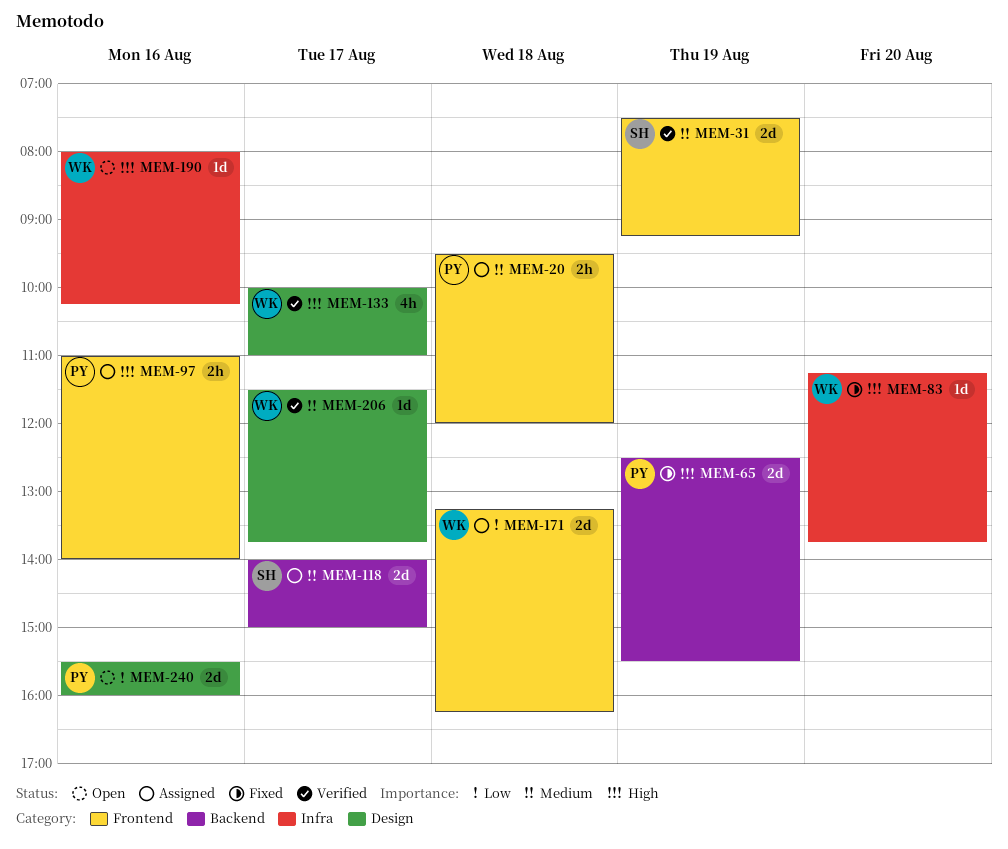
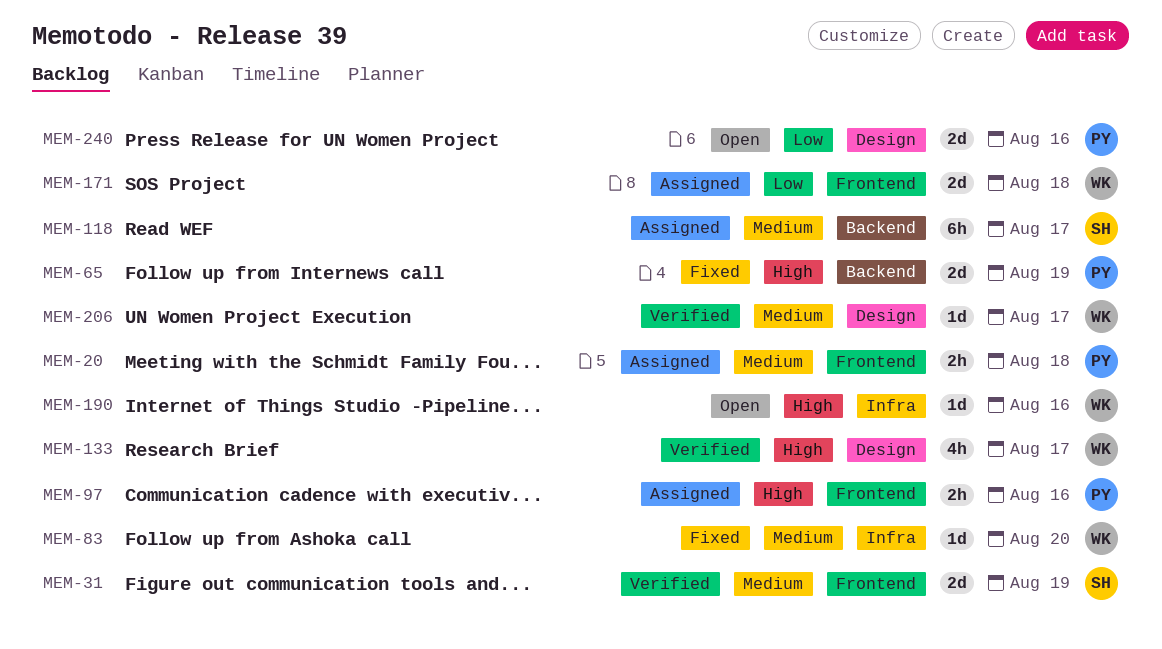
MEM-83, priority: High -> Medium
MEM-118, estimate: 2d -> 6h

